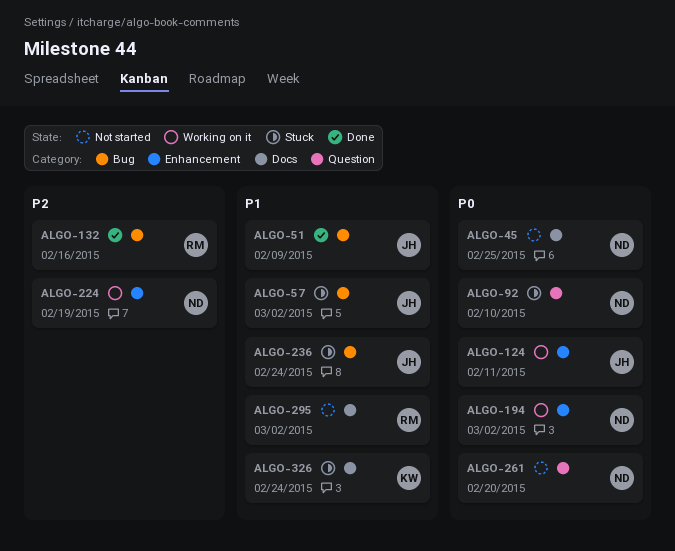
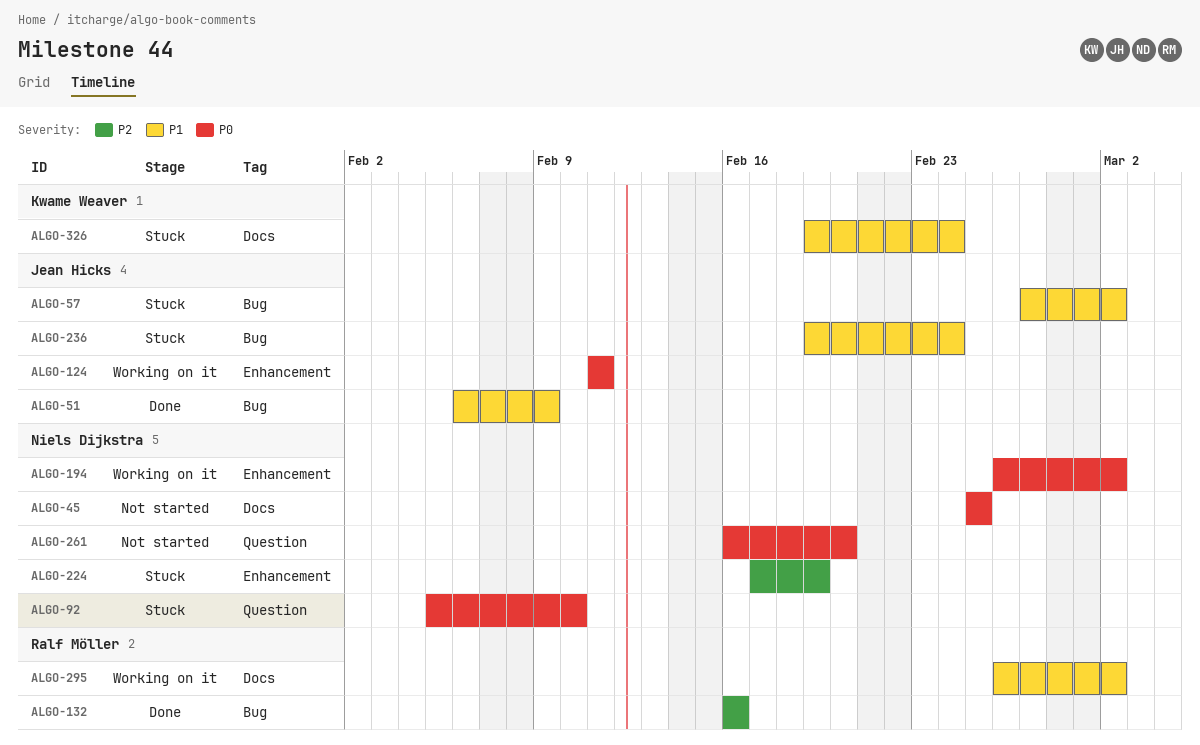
ALGO-224, status: Working on it -> Stuck
ALGO-295, status: Not started -> Working on it

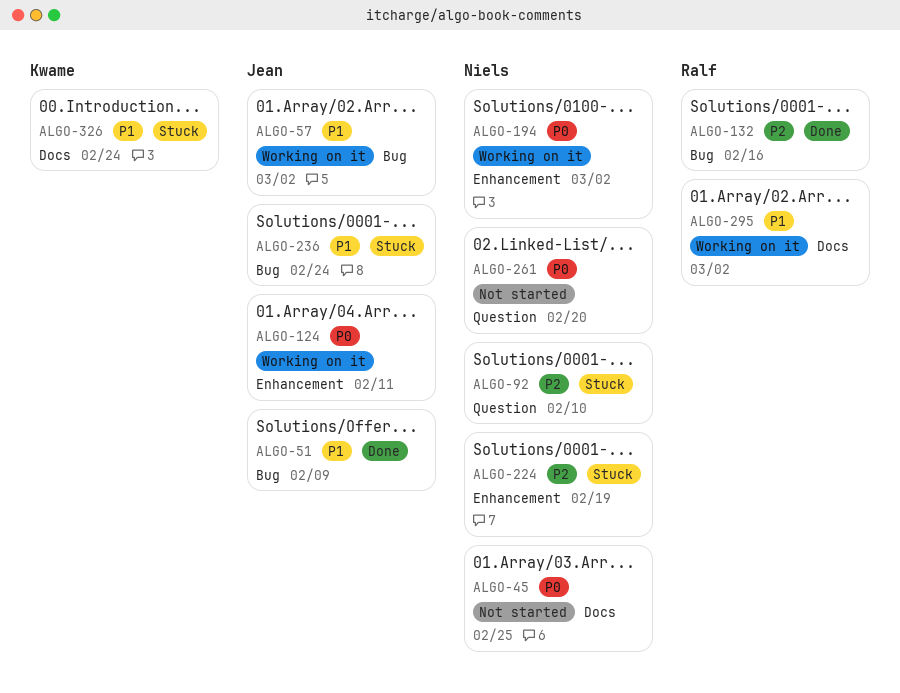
ALGO-57, status: Stuck -> Working on it
ALGO-92, priority: P0 -> P2

